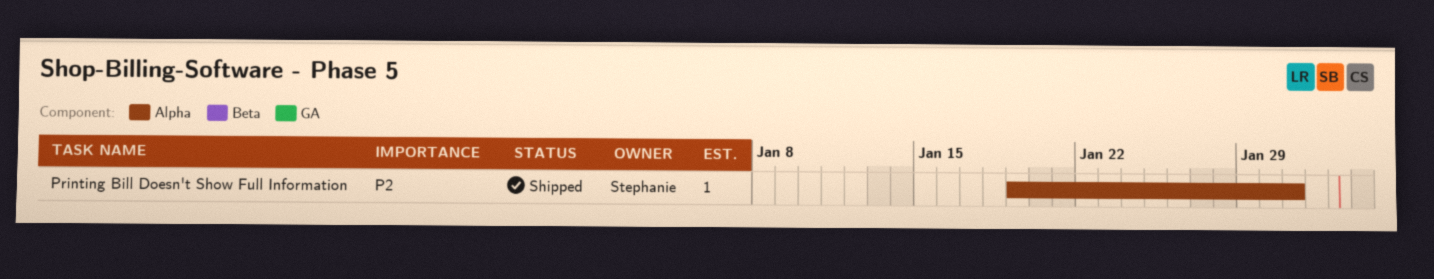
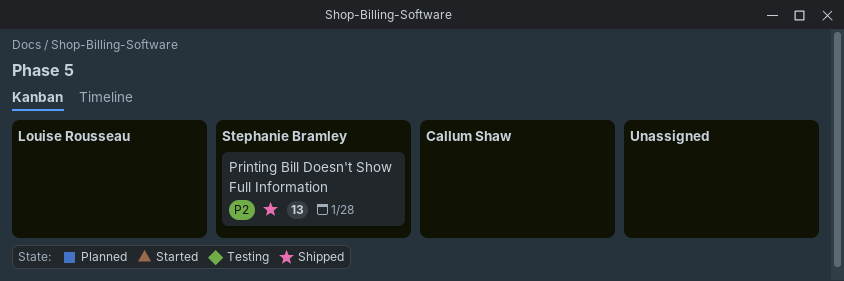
Printing Bill Doesn't Show Full Information, estimate: 1 -> 13
Printing Bill Doesn't Show Full Information, due: Jan 31 -> Jan 28

